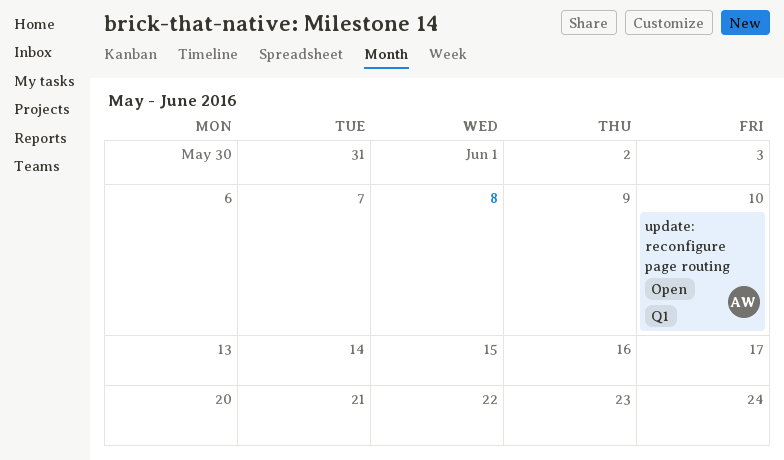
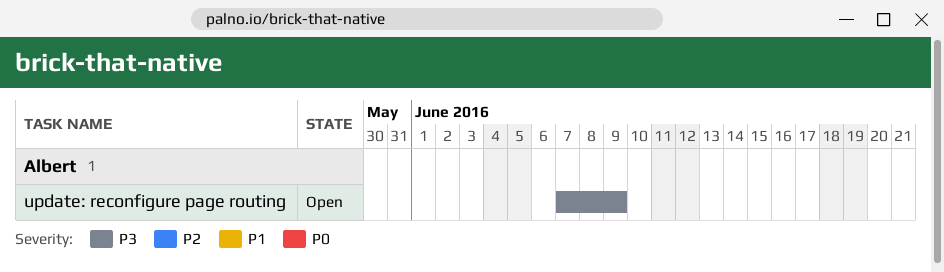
update: reconfigure page routing, due: Jun 10 -> Jun 9

